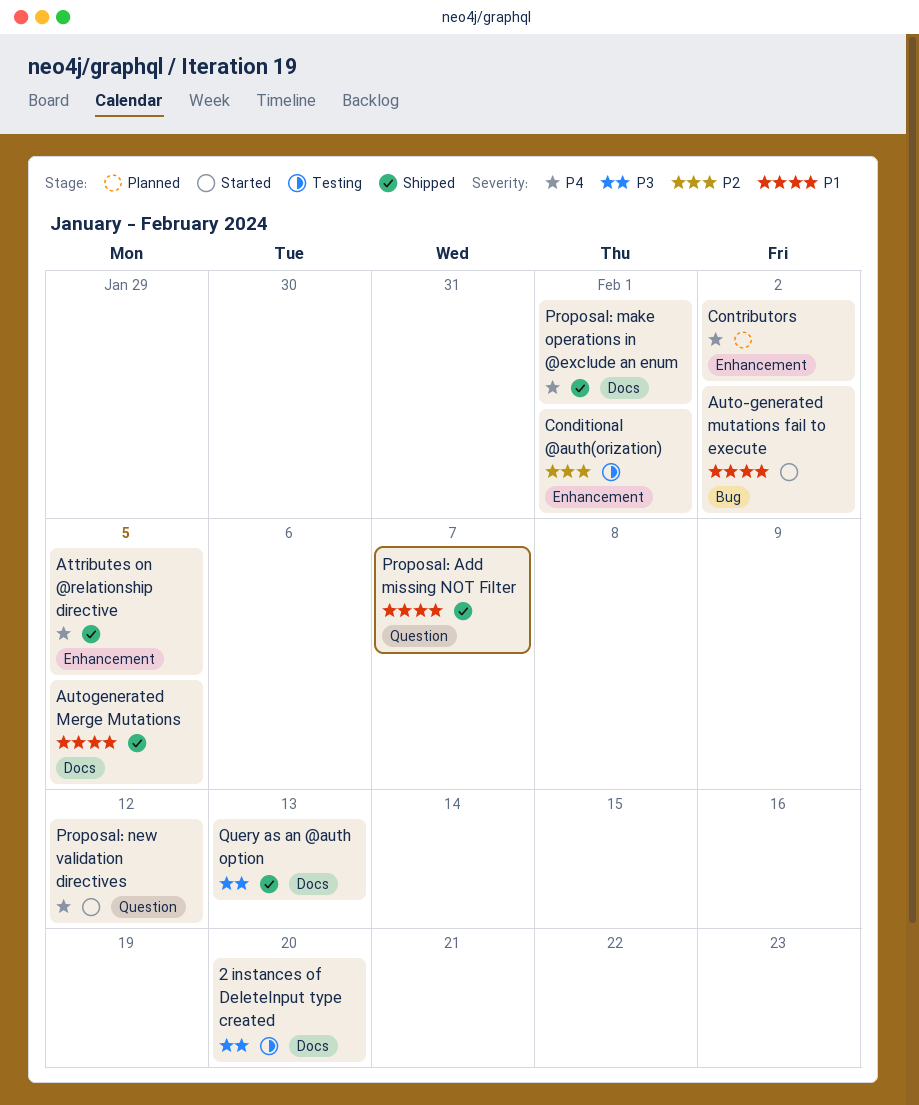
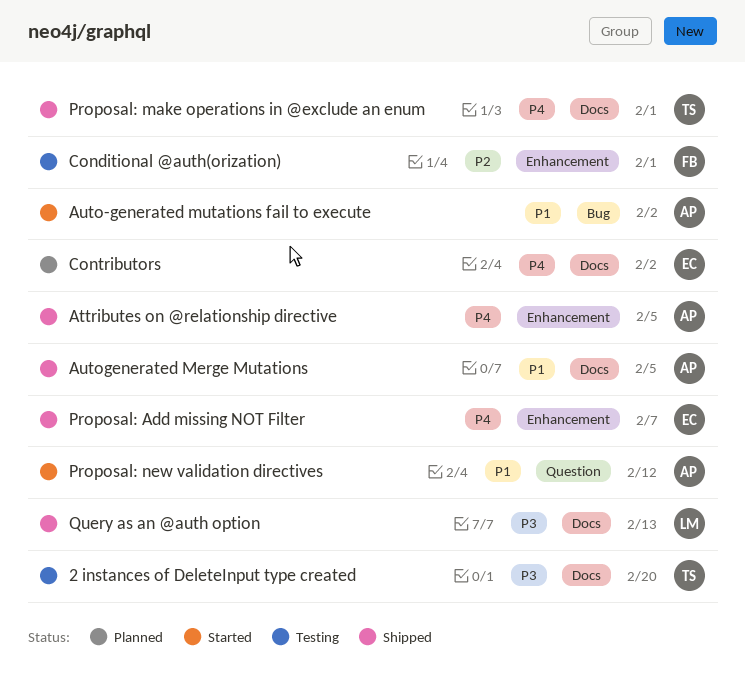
Contributors, label: Enhancement -> Docs
Proposal: Add missing NOT Filter, priority: P1 -> P4
Proposal: Add missing NOT Filter, label: Question -> Enhancement
Proposal: new validation directives, priority: P4 -> P1

